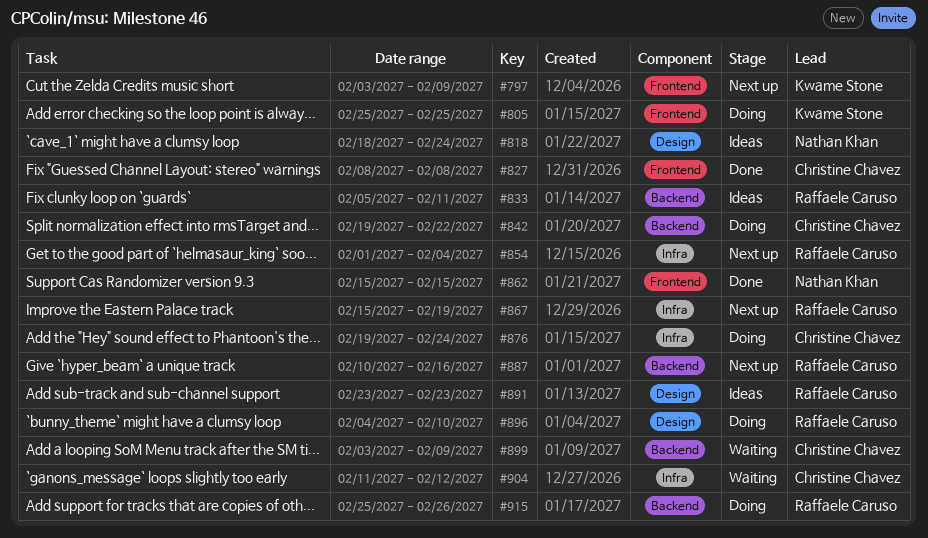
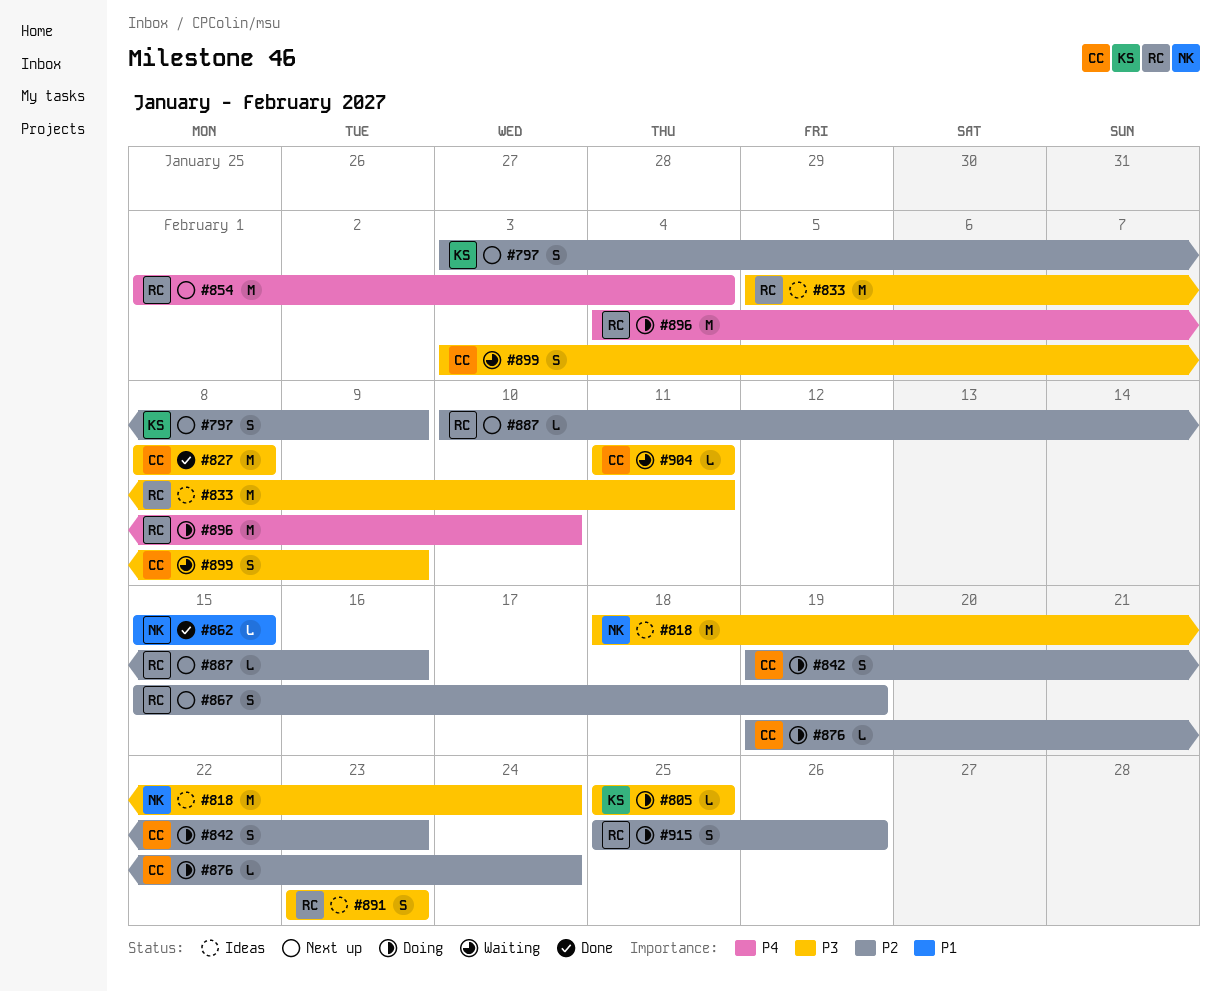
#842, due: Feb 22 -> Feb 23
#904, due: Feb 12 -> Feb 11

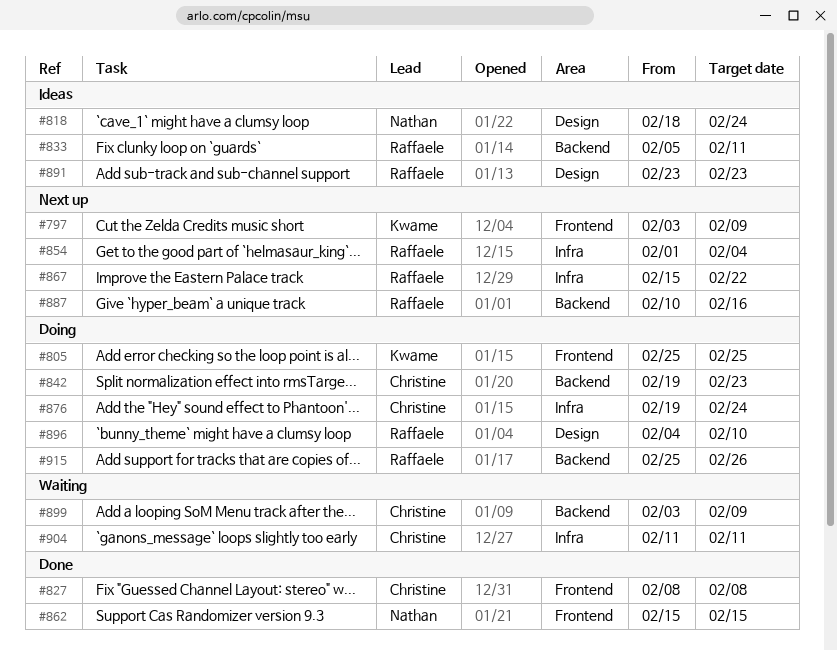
#867, due: Feb 19 -> Feb 22

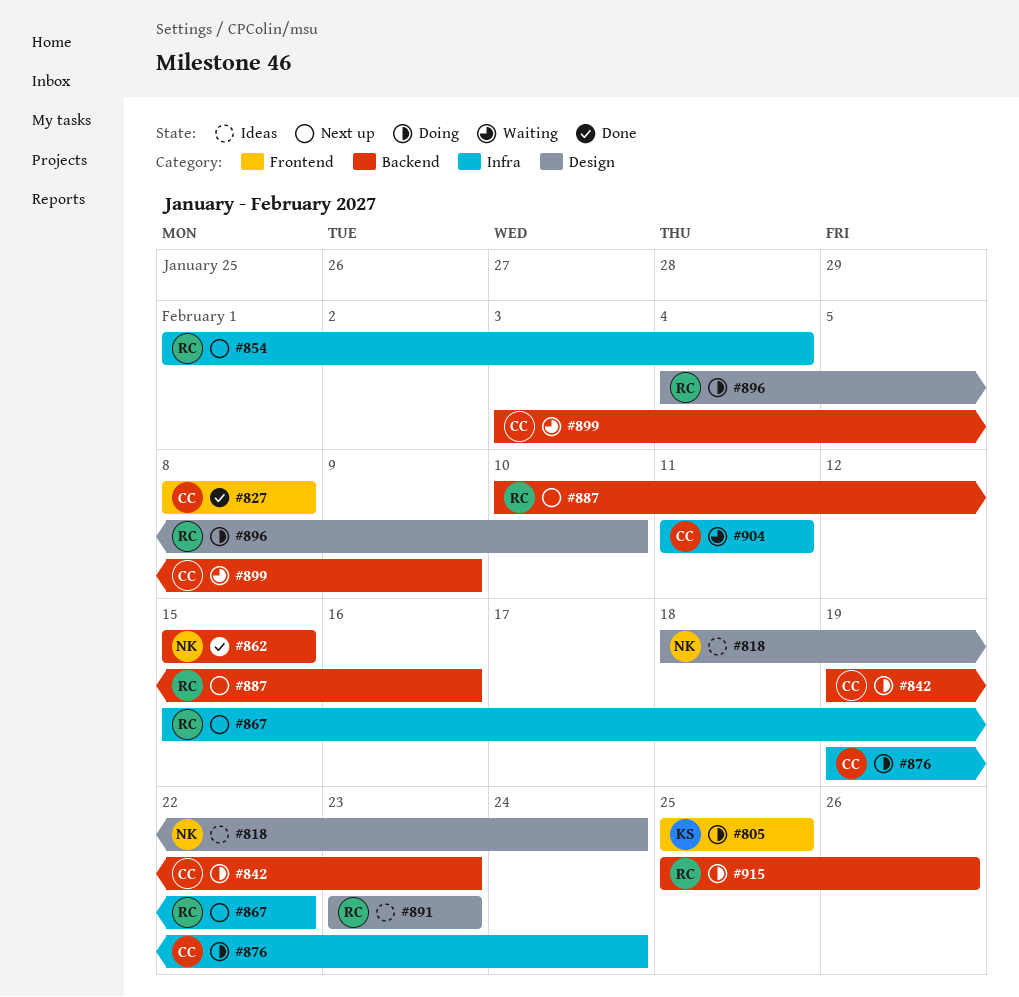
#797: present -> none
#833: present -> none
#862, label: Frontend -> Backend

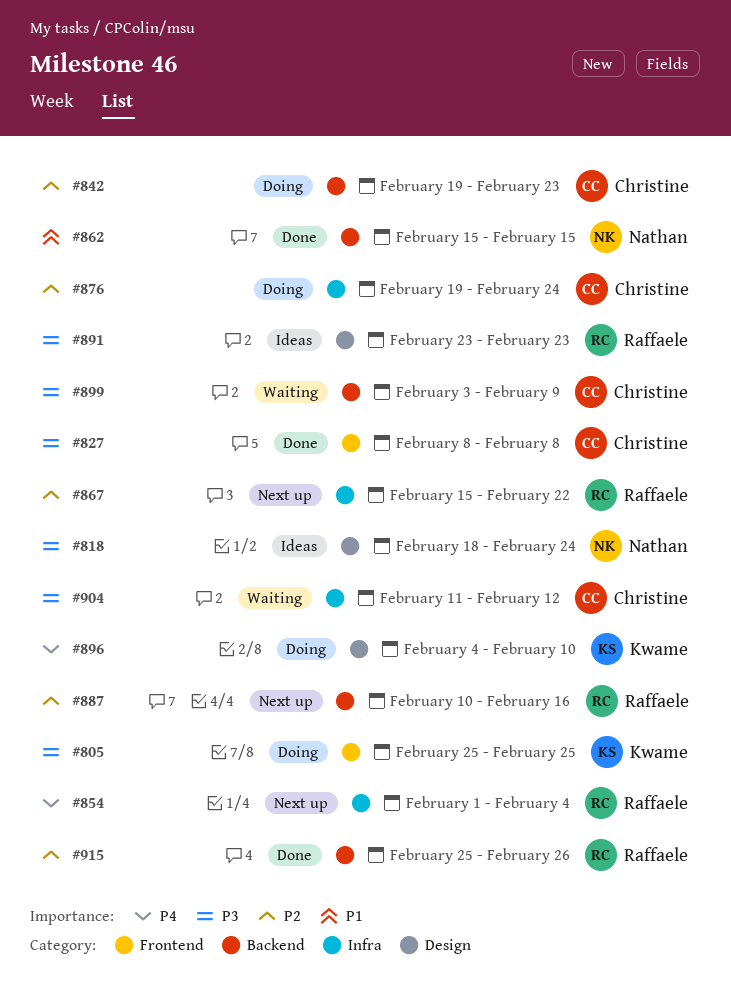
#896, owner: Raffaele -> Kwame
#904, due: Feb 11 -> Feb 12
#915, status: Doing -> Done

